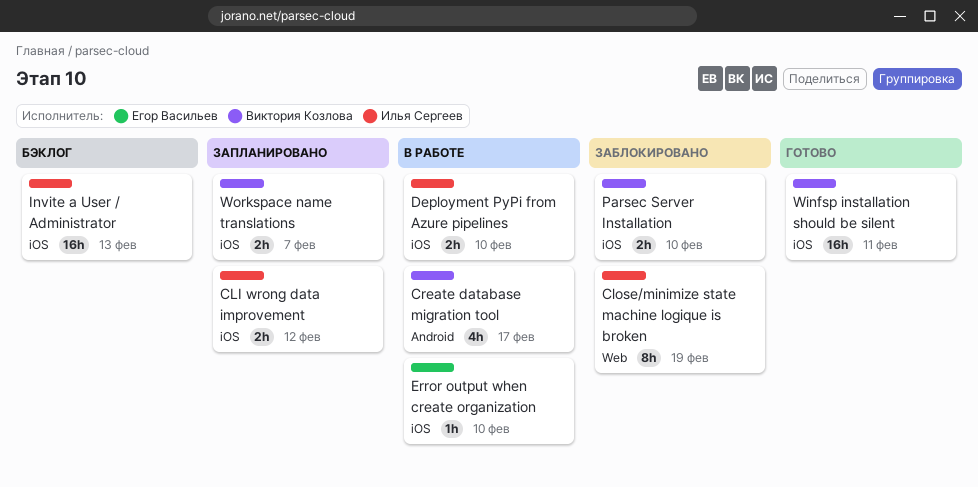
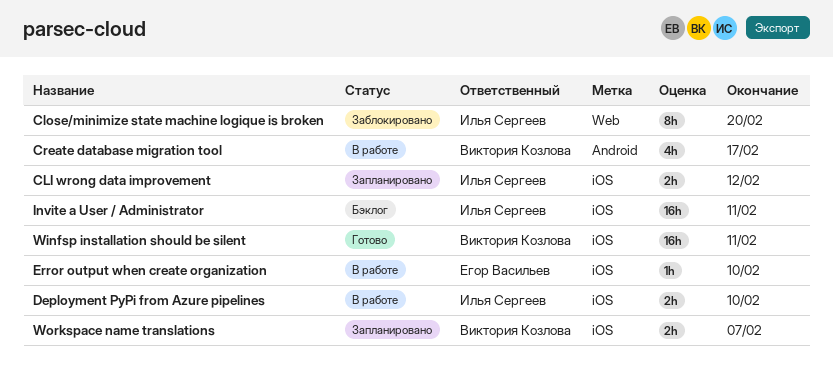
Close/minimize state machine logique is broken, due: Feb 19 -> Feb 20
Invite a User / Administrator, due: Feb 13 -> Feb 11
Parsec Server Installation: present -> none

